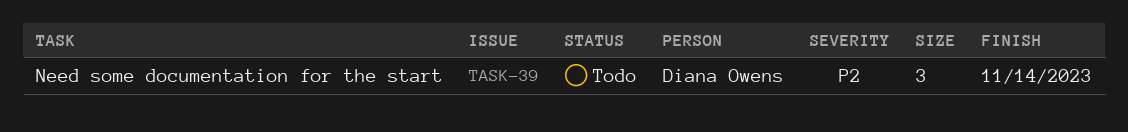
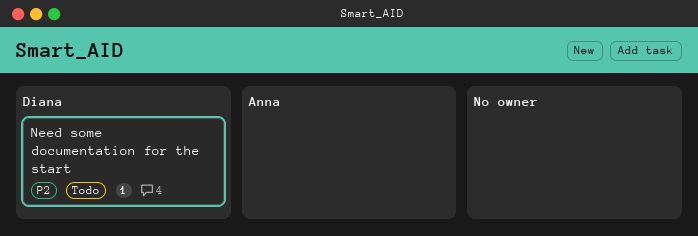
Need some documentation for the start, estimate: 3 -> 1

